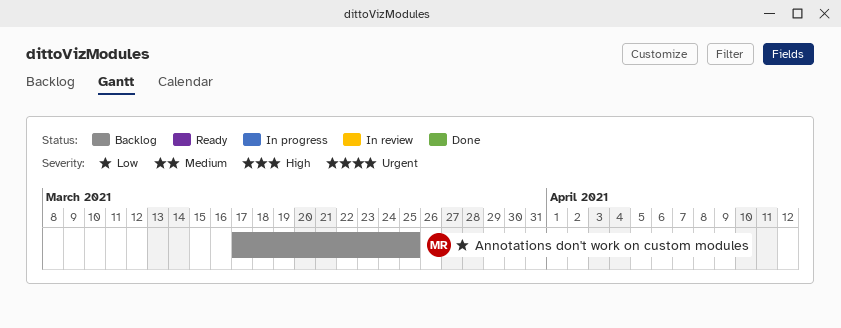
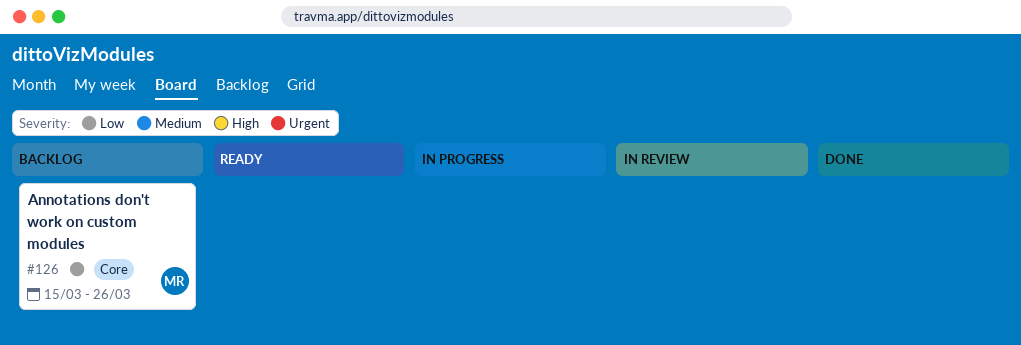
Annotations don't work on custom modules, start: Mar 17 -> Mar 15
Annotations don't work on custom modules, due: Mar 25 -> Mar 26

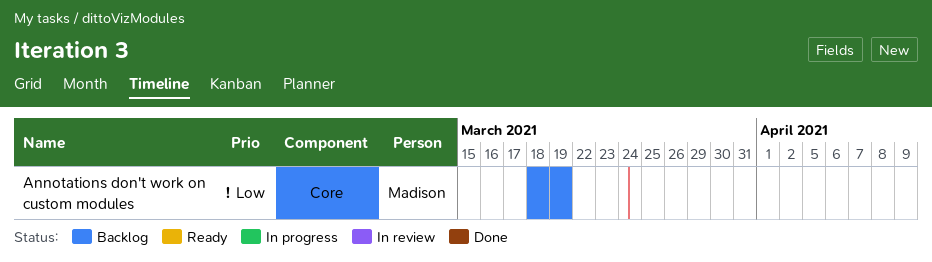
Annotations don't work on custom modules, start: Mar 15 -> Mar 18
Annotations don't work on custom modules, due: Mar 26 -> Mar 19

